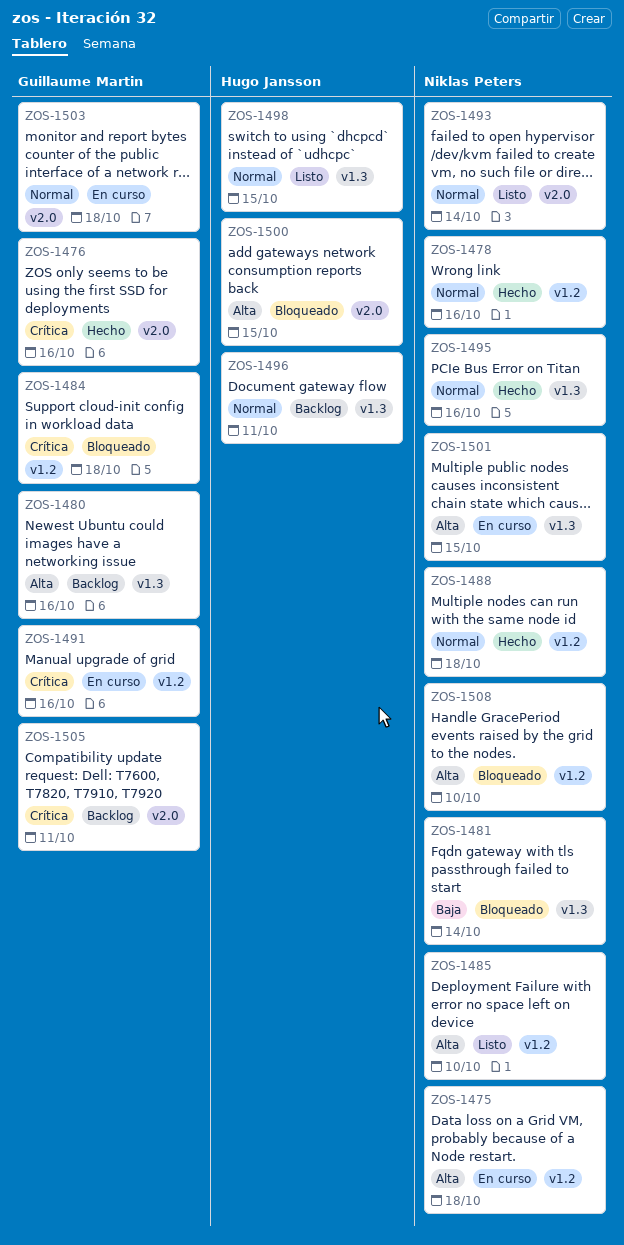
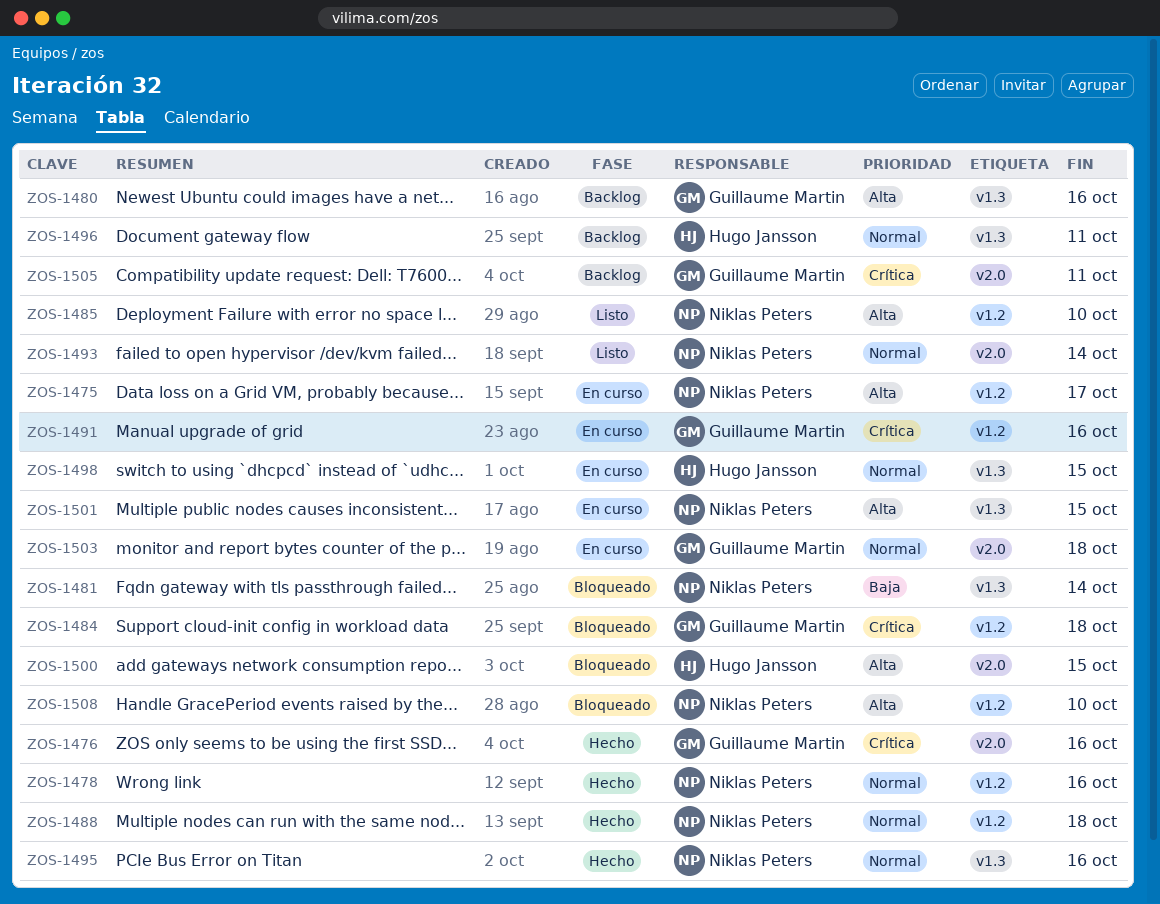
ZOS-1475, due: Oct 18 -> Oct 17
ZOS-1498, status: Listo -> En curso

